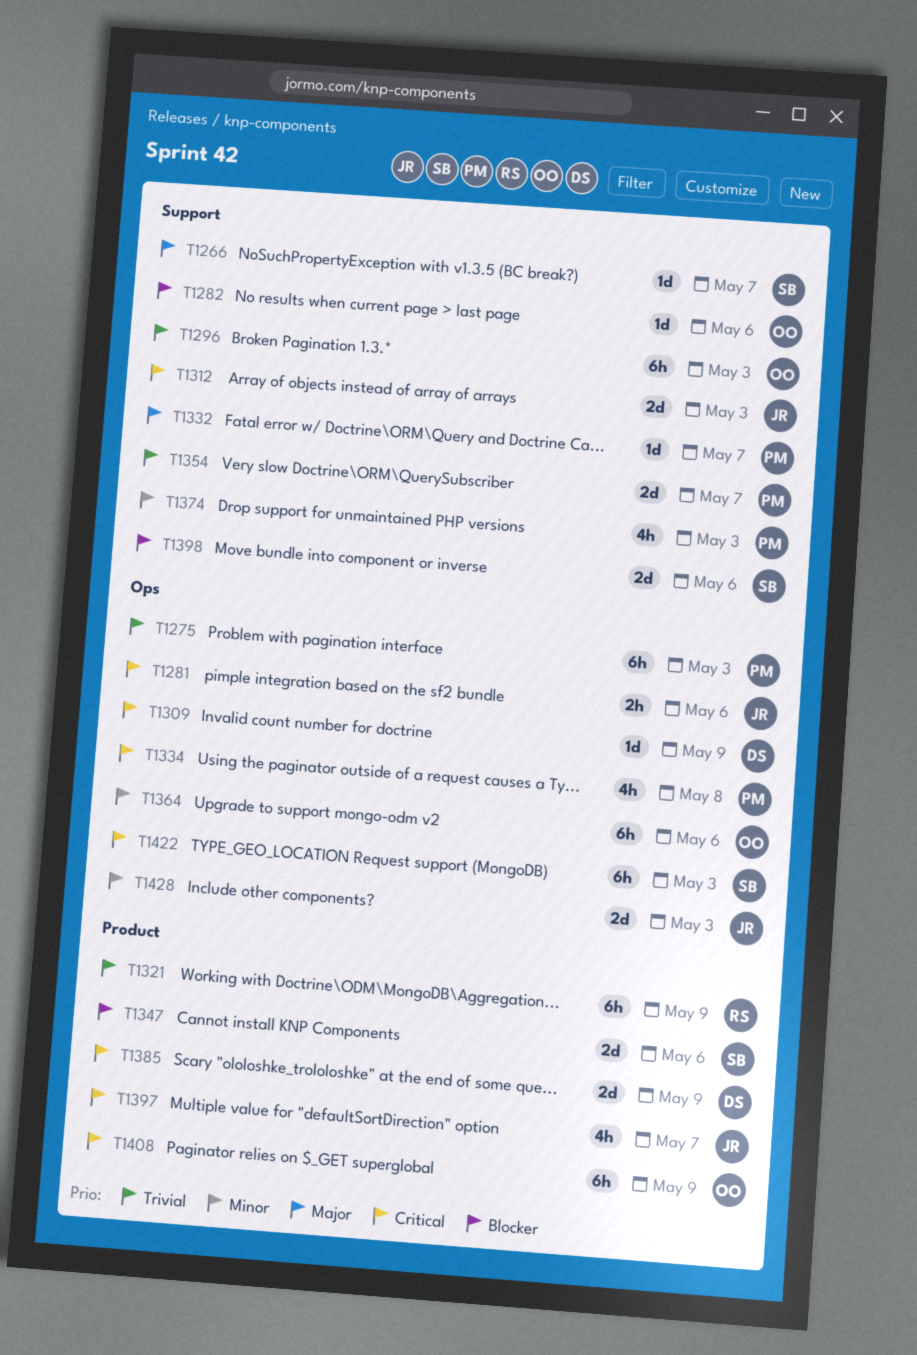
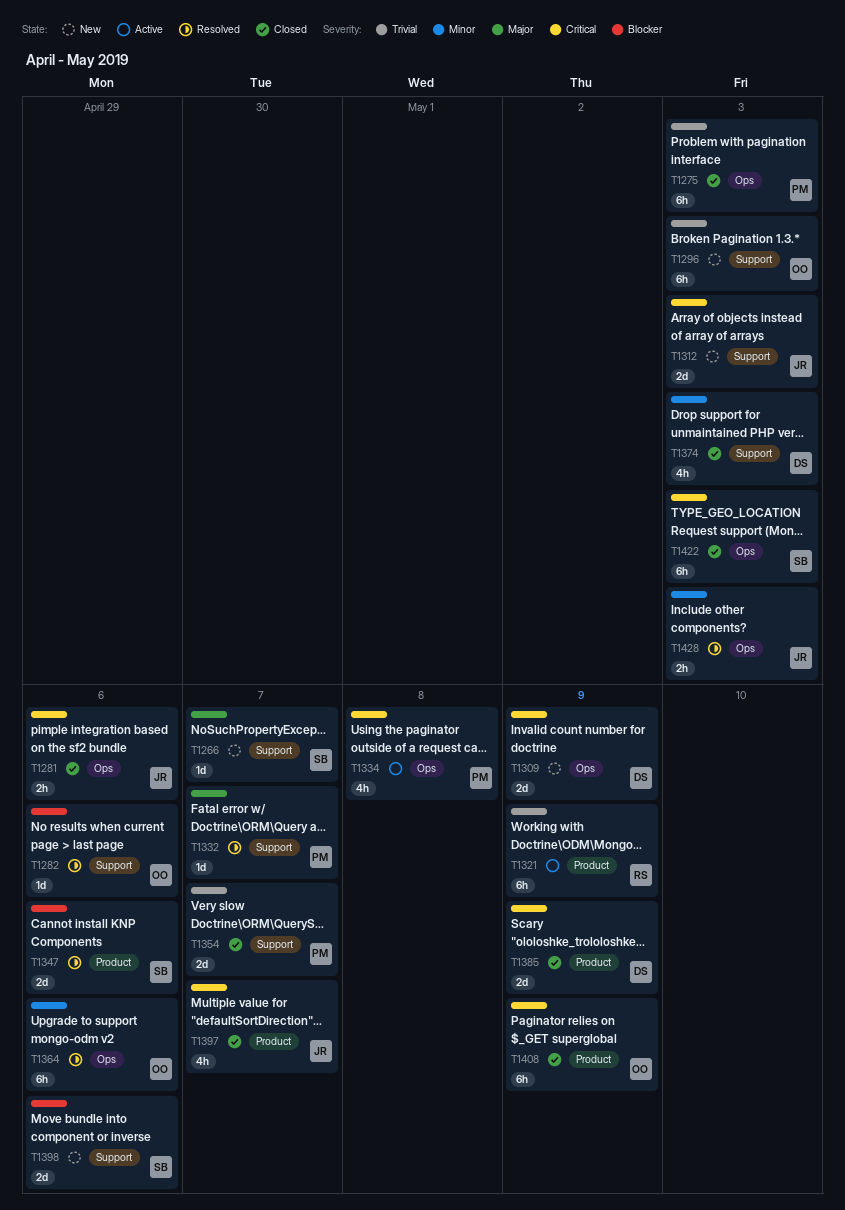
T1309, estimate: 1d -> 2d
T1374, owner: PM -> DS
T1428, estimate: 2d -> 2h

